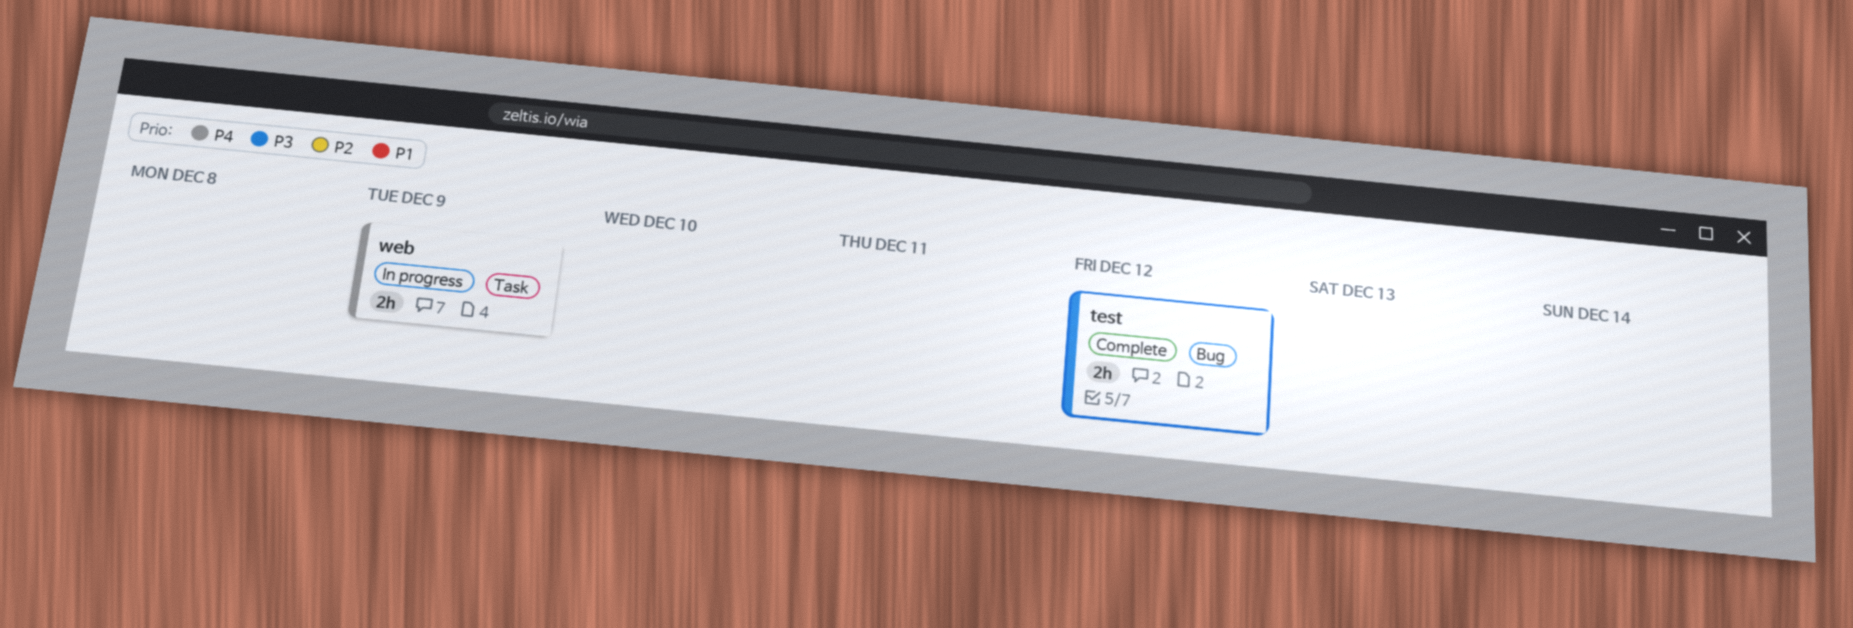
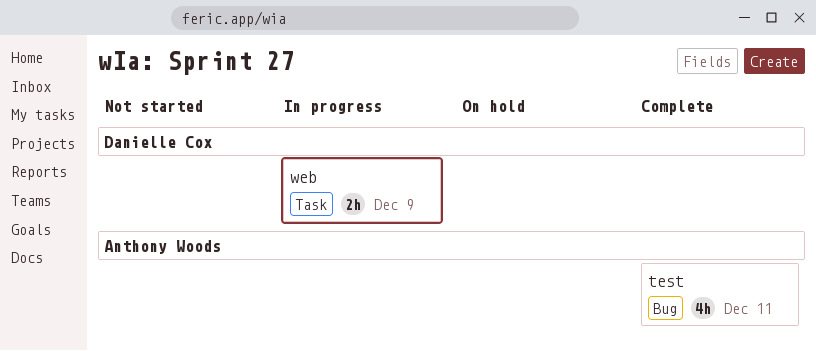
test, estimate: 2h -> 4h
test, due: Dec 12 -> Dec 11

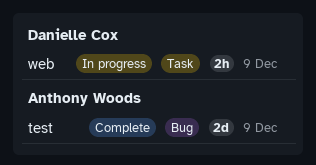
test, estimate: 4h -> 2d
test, due: Dec 11 -> Dec 9

